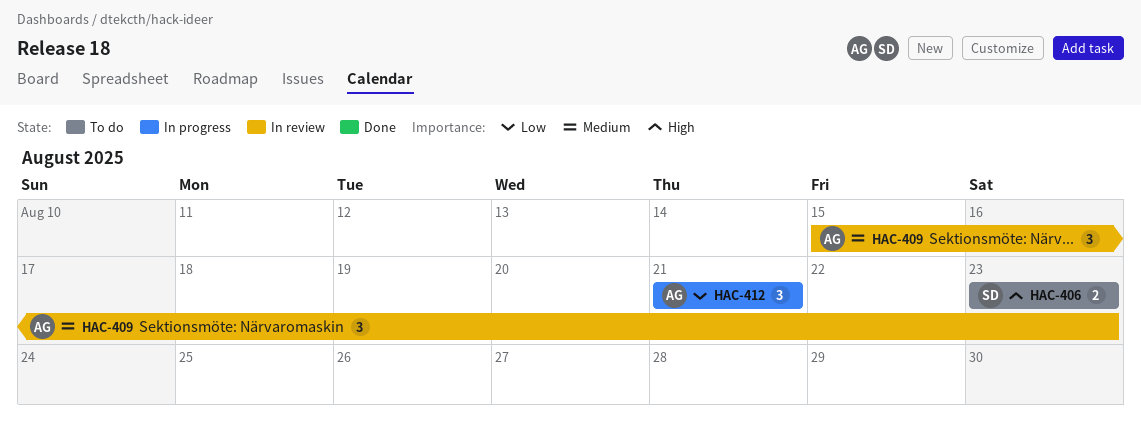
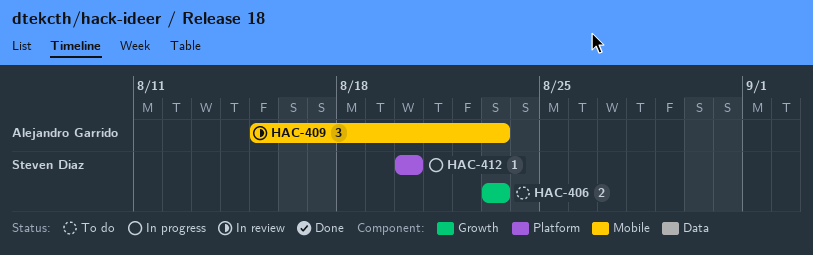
HAC-412, owner: Alejandro Garrido -> Steven Diaz
HAC-412, estimate: 3 -> 1
HAC-412, start: Aug 21 -> Aug 20
HAC-412, due: Aug 21 -> Aug 20

